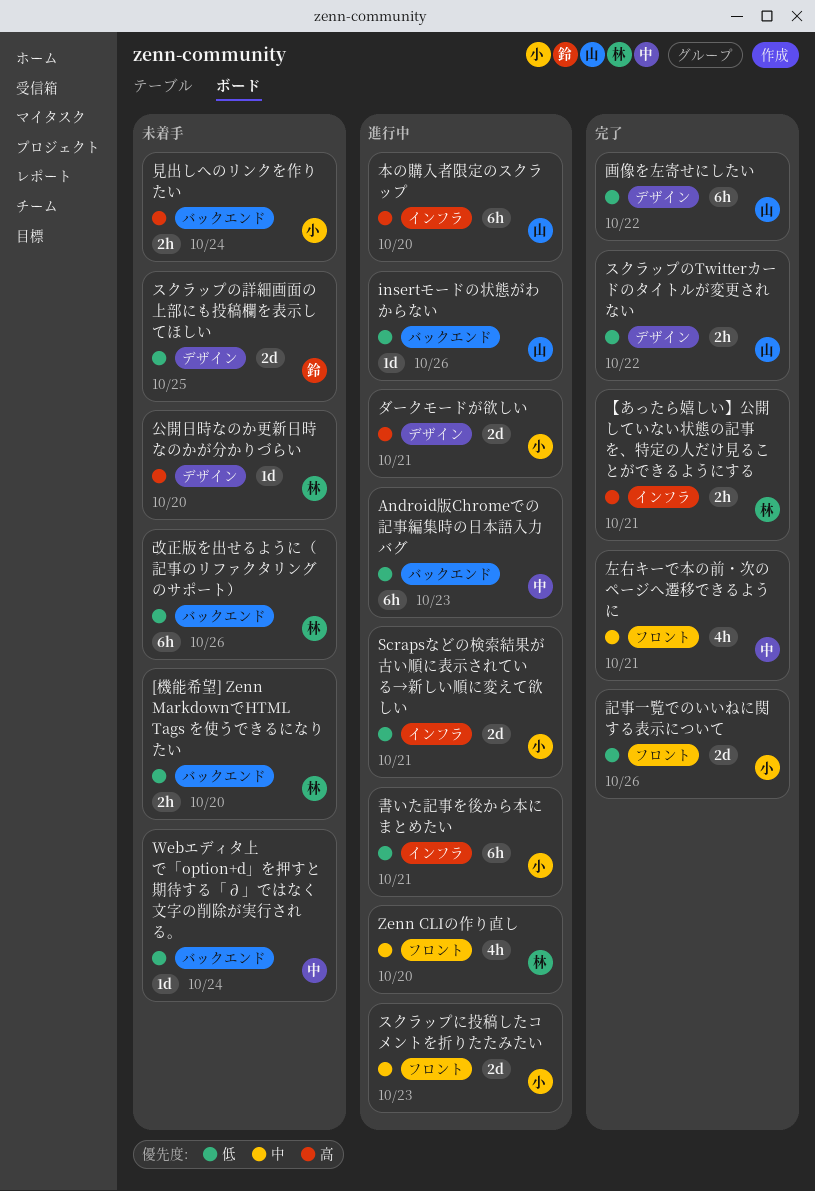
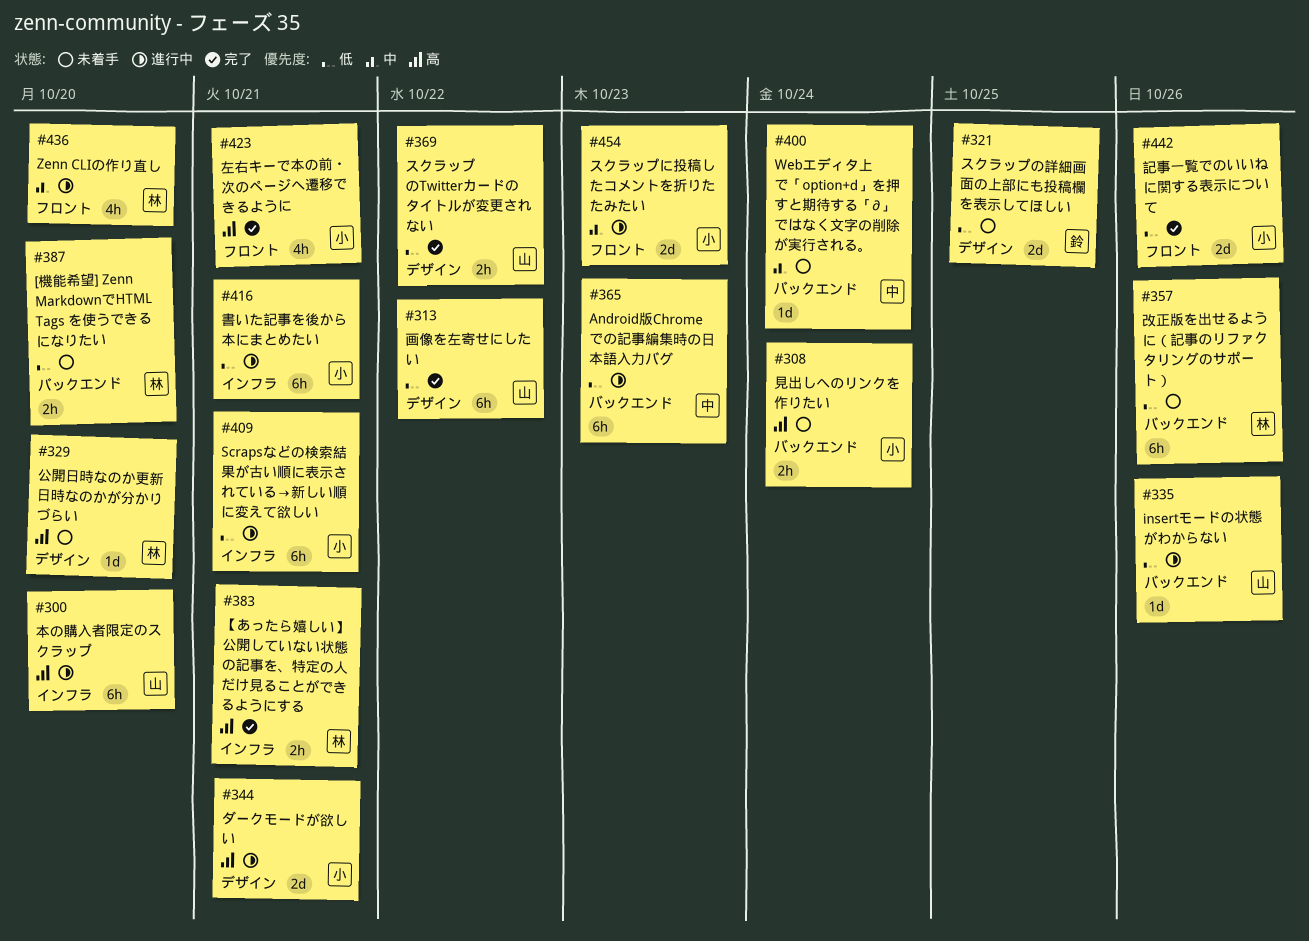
Scrapsなどの検索結果が古い順に表示されている→新しい順に変えて欲しい, estimate: 2d -> 6h
Webエディタ上で「option+d」を押すと期待する「∂」ではなく文字の削除が実行される。, priority: 低 -> 中
左右キーで本の前・次のページへ遷移できるように, owner: 中 -> 小
左右キーで本の前・次のページへ遷移できるように, priority: 中 -> 高

